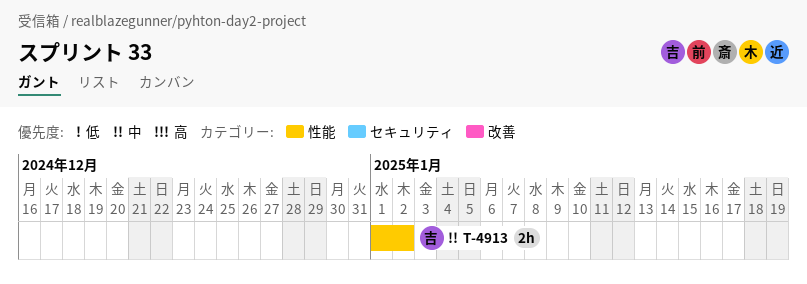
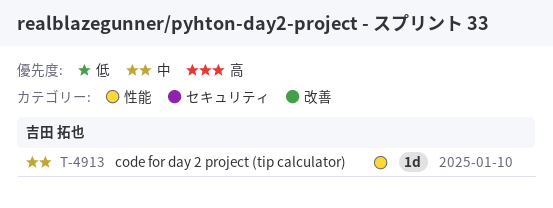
T-4913, estimate: 2h -> 1d
T-4913, due: Jan 2 -> Jan 10

